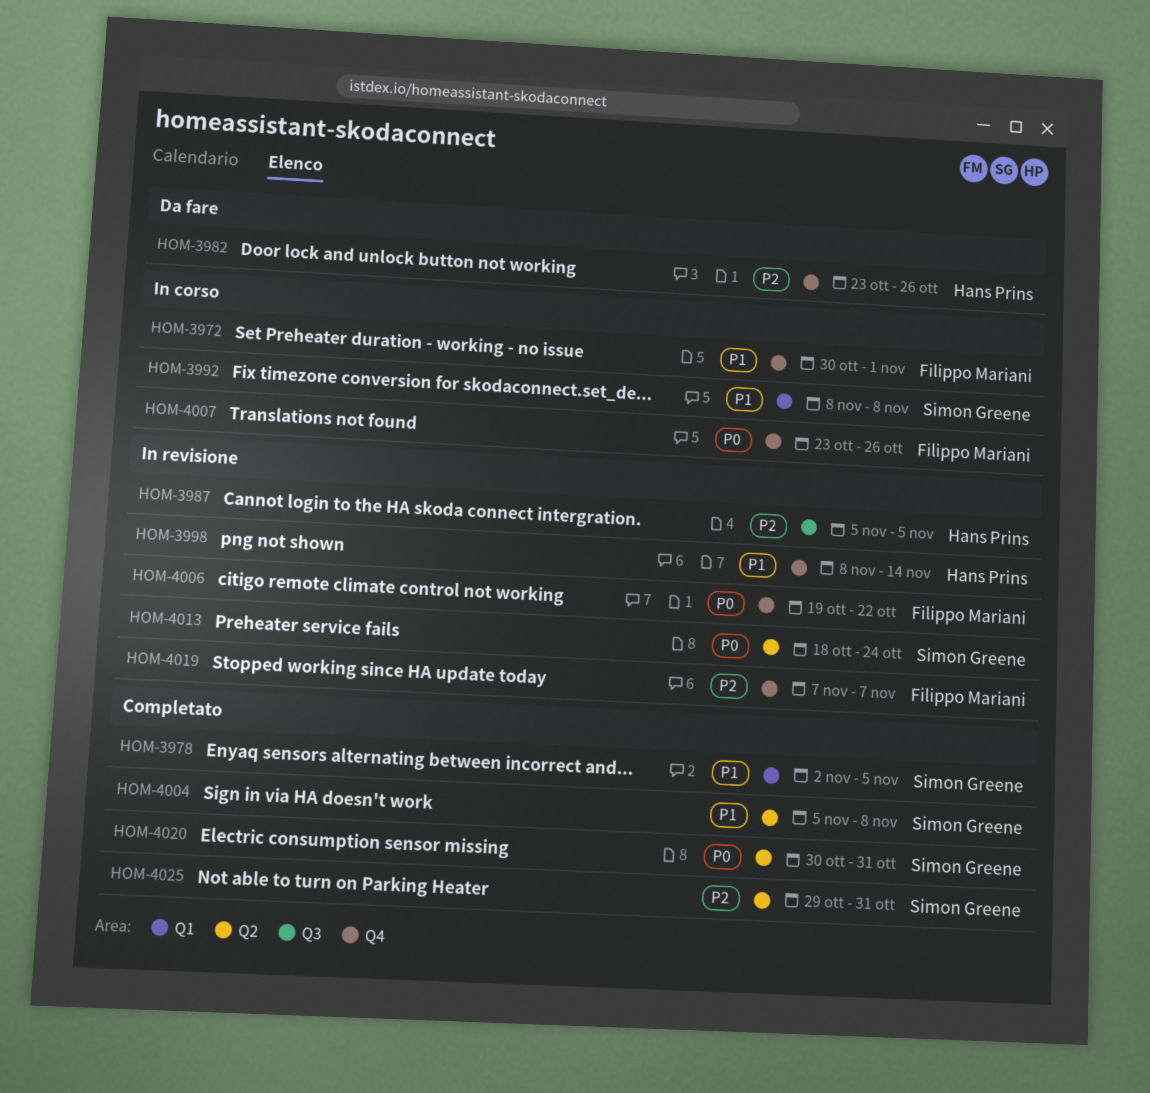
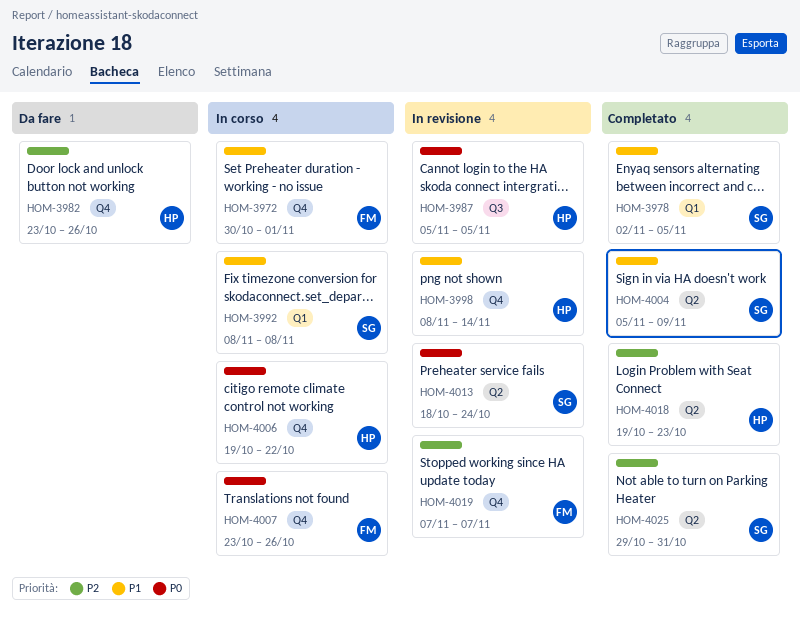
HOM-3987, priority: P2 -> P0
HOM-4004, due: Nov 8 -> Nov 9
HOM-4006, status: In revisione -> In corso
HOM-4006, owner: Filippo Mariani -> Hans Prins
HOM-4018: none -> present
HOM-4020: present -> none

